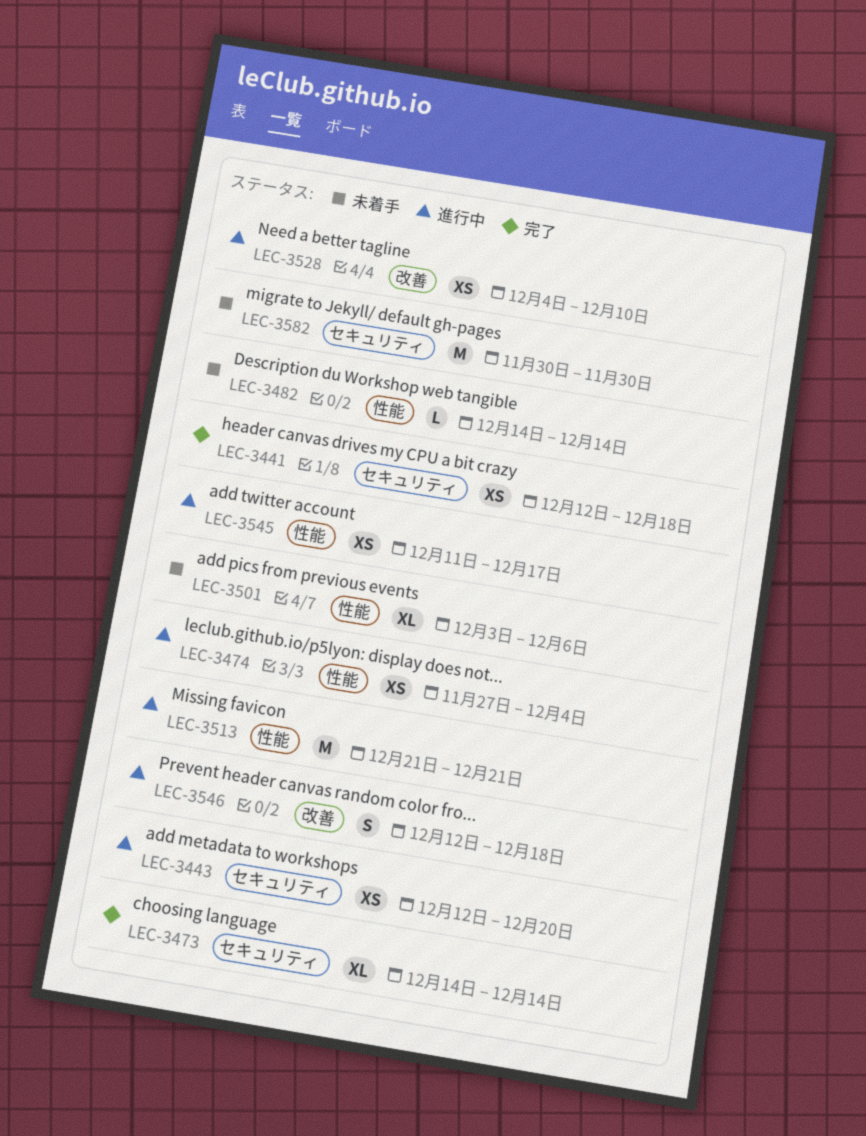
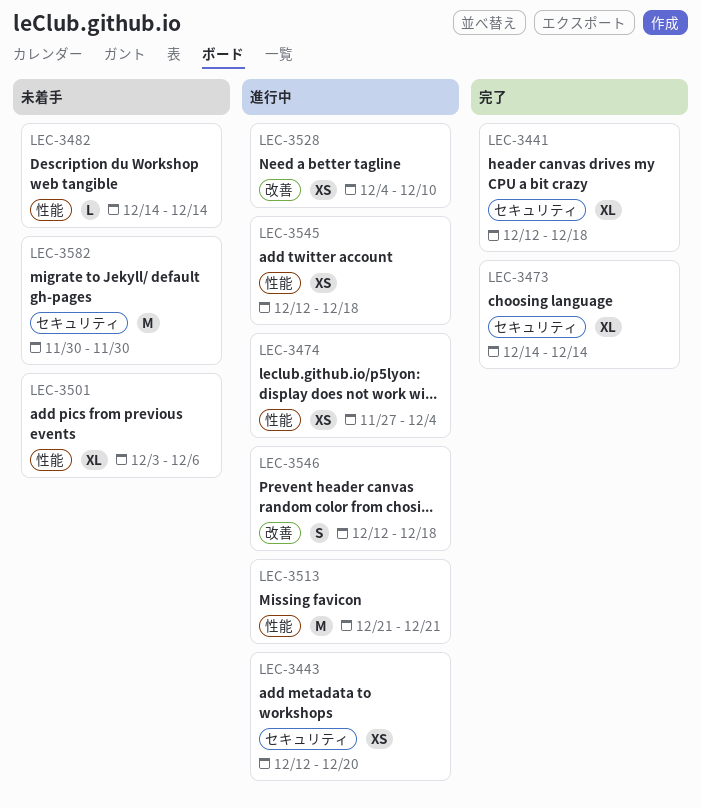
LEC-3441, estimate: XS -> XL
LEC-3545, start: Dec 11 -> Dec 12
LEC-3545, due: Dec 17 -> Dec 18

